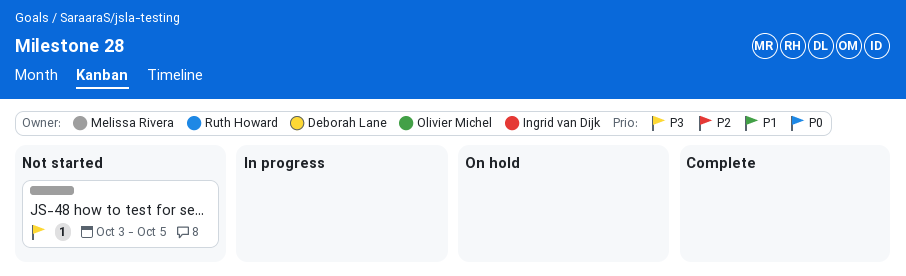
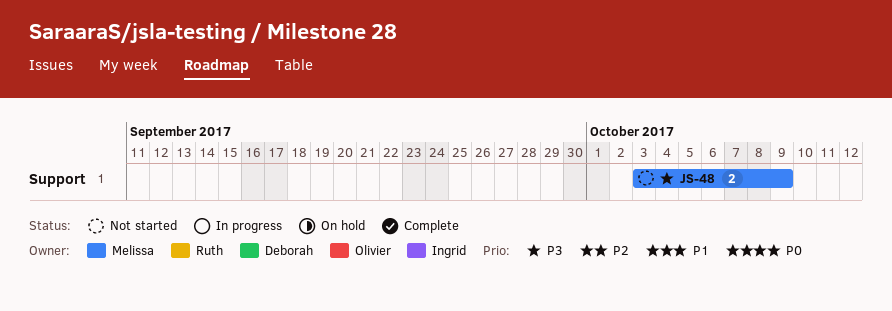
JS-48, estimate: 1 -> 2
JS-48, due: Oct 5 -> Oct 9

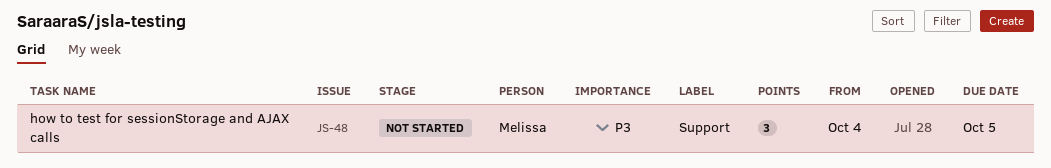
JS-48, estimate: 2 -> 3
JS-48, start: Oct 3 -> Oct 4
JS-48, due: Oct 9 -> Oct 5

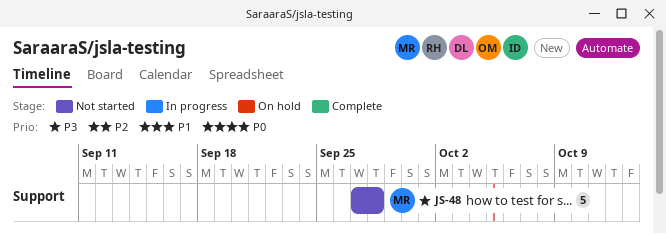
JS-48, estimate: 3 -> 5
JS-48, start: Oct 4 -> Sep 27
JS-48, due: Oct 5 -> Sep 28

